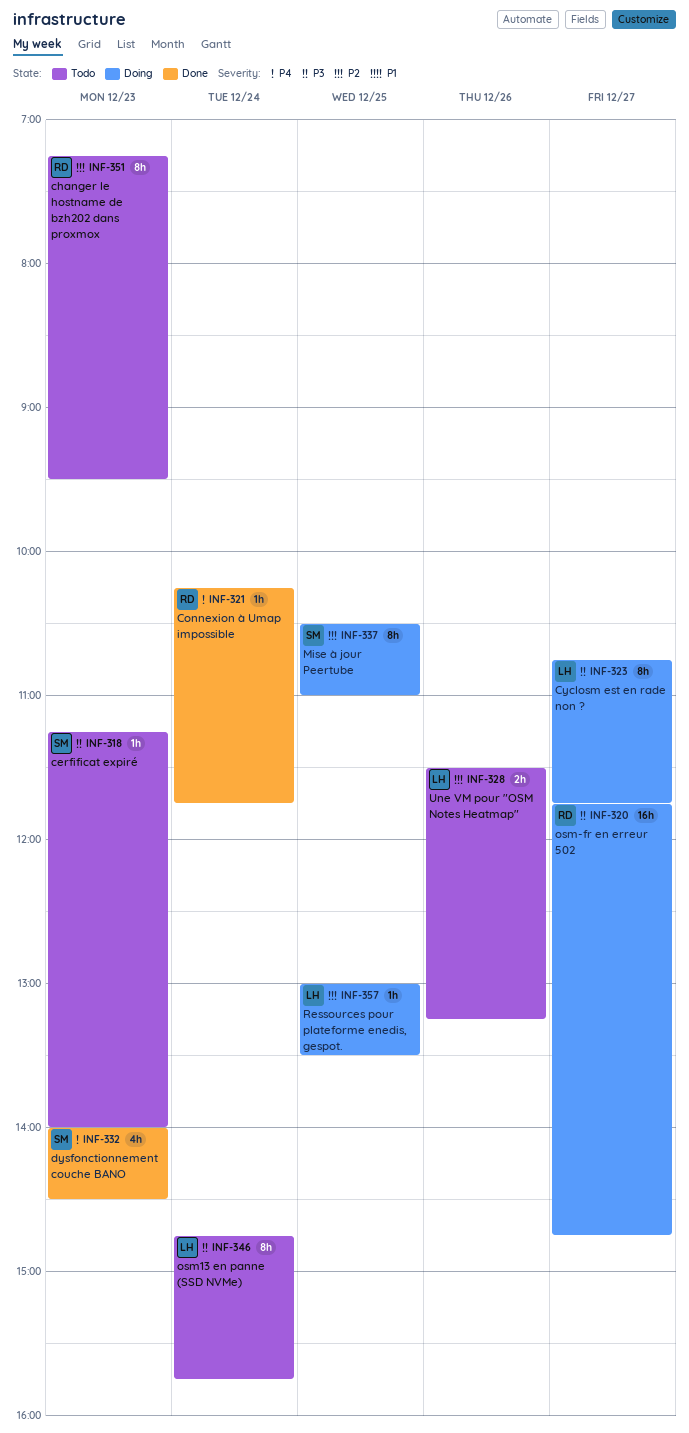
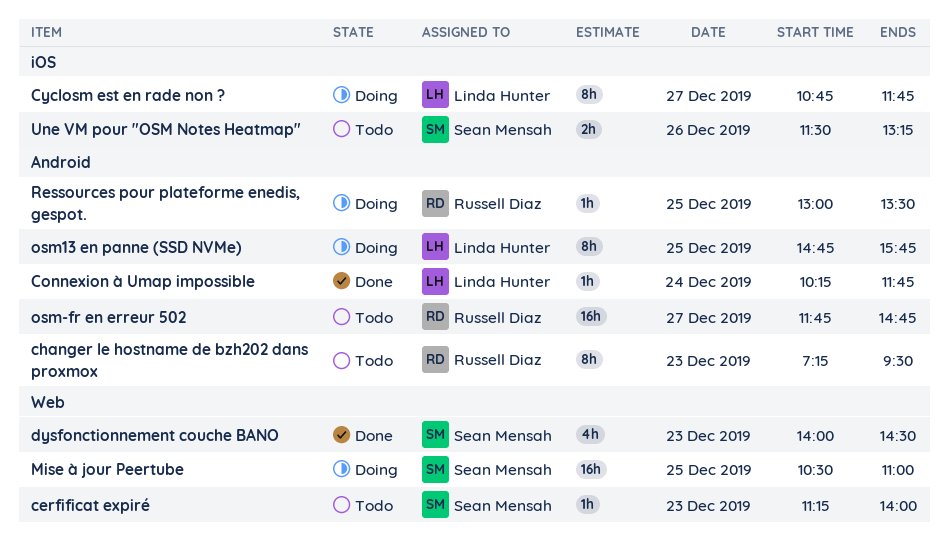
Connexion à Umap impossible, owner: Russell Diaz -> Linda Hunter
Mise à jour Peertube, estimate: 8h -> 16h
osm-fr en erreur 502, status: Doing -> Todo
osm13 en panne (SSD NVMe), status: Todo -> Doing
osm13 en panne (SSD NVMe), day: Dec 24 -> Dec 25
Ressources pour plateforme enedis, gespot., owner: Linda Hunter -> Russell Diaz
Une VM pour "OSM Notes Heatmap", owner: Linda Hunter -> Sean Mensah

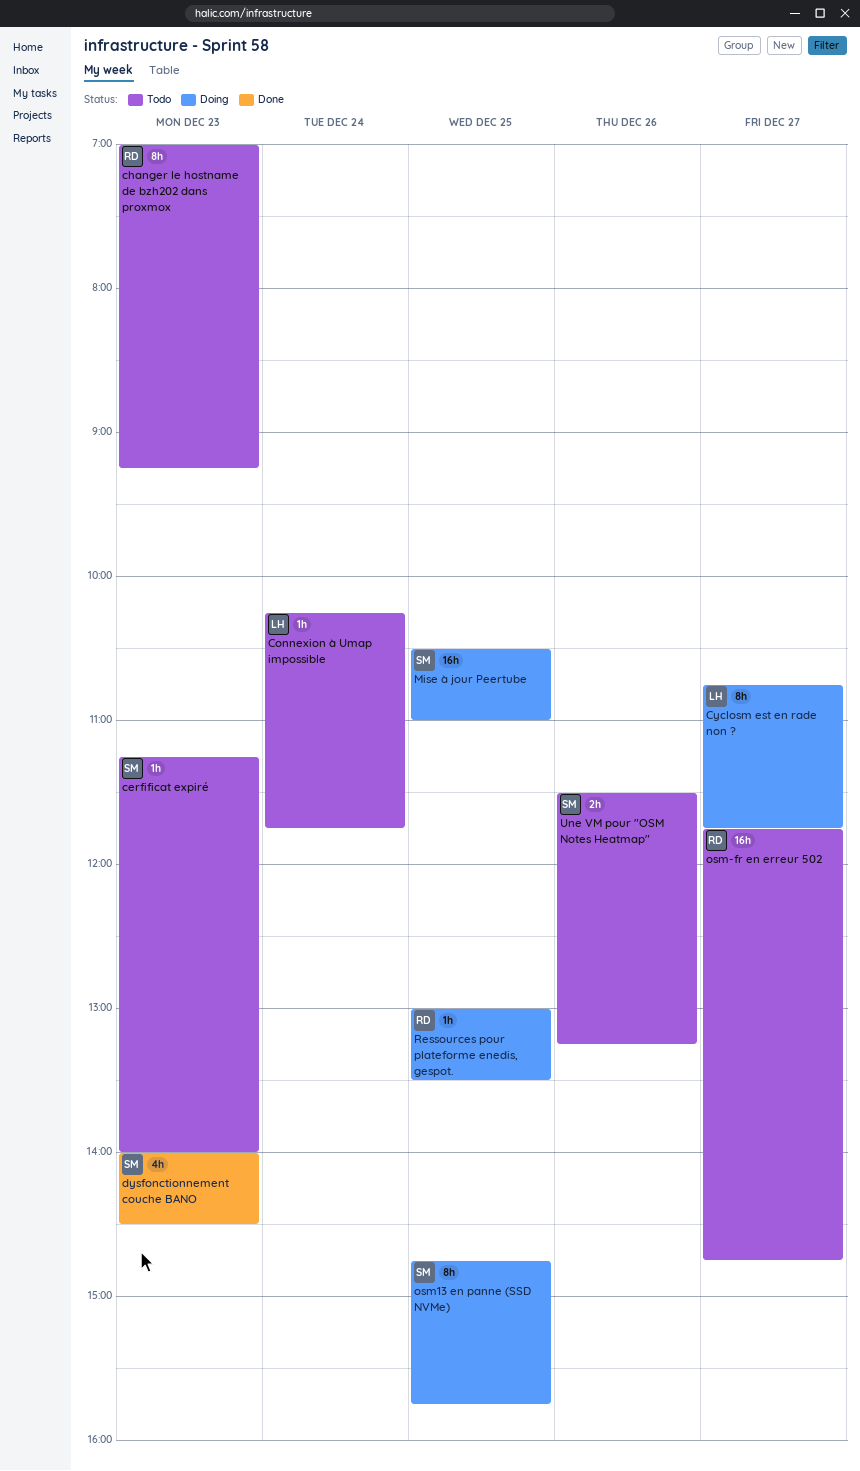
changer le hostname de bzh202 dans proxmox, begins: 07:15 -> 07:00
changer le hostname de bzh202 dans proxmox, ends: 09:30 -> 09:15
Connexion à Umap impossible, status: Done -> Todo
osm13 en panne (SSD NVMe), owner: Linda Hunter -> Sean Mensah

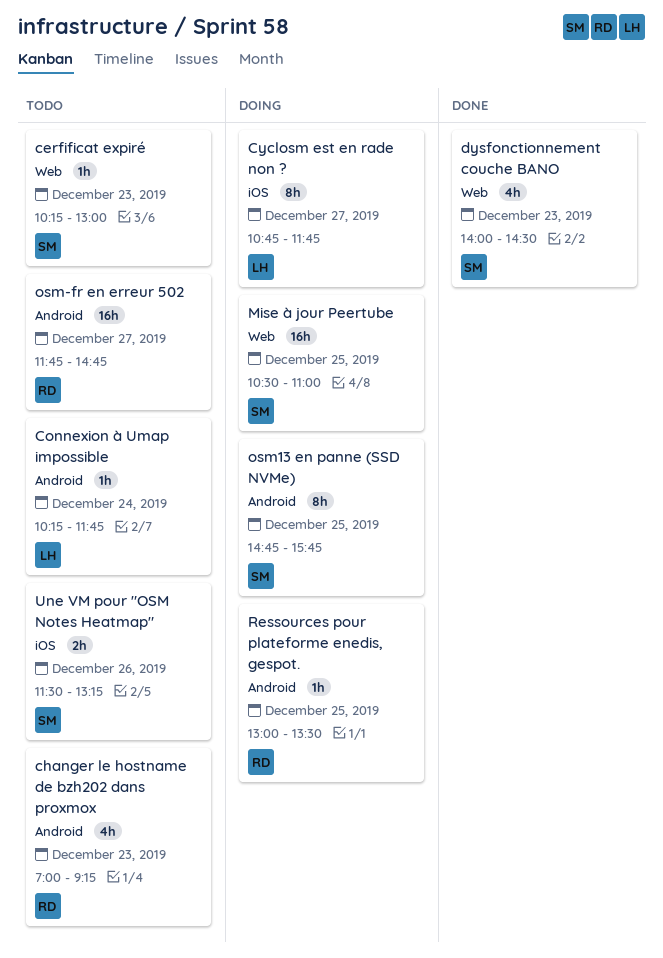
cerfificat expiré, begins: 11:15 -> 10:15
cerfificat expiré, ends: 14:00 -> 13:00
changer le hostname de bzh202 dans proxmox, estimate: 8h -> 4h

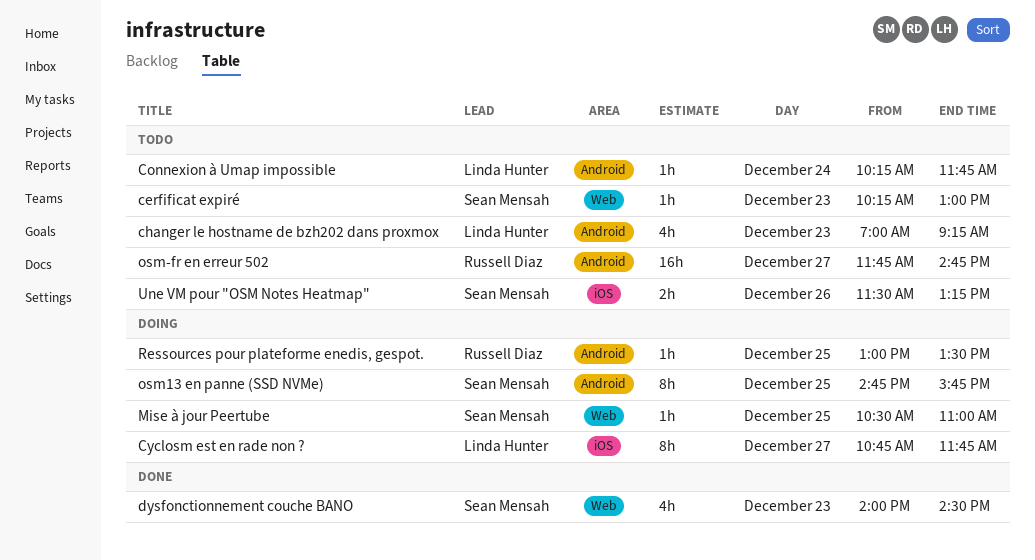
changer le hostname de bzh202 dans proxmox, owner: Russell Diaz -> Linda Hunter
Mise à jour Peertube, estimate: 16h -> 1h

